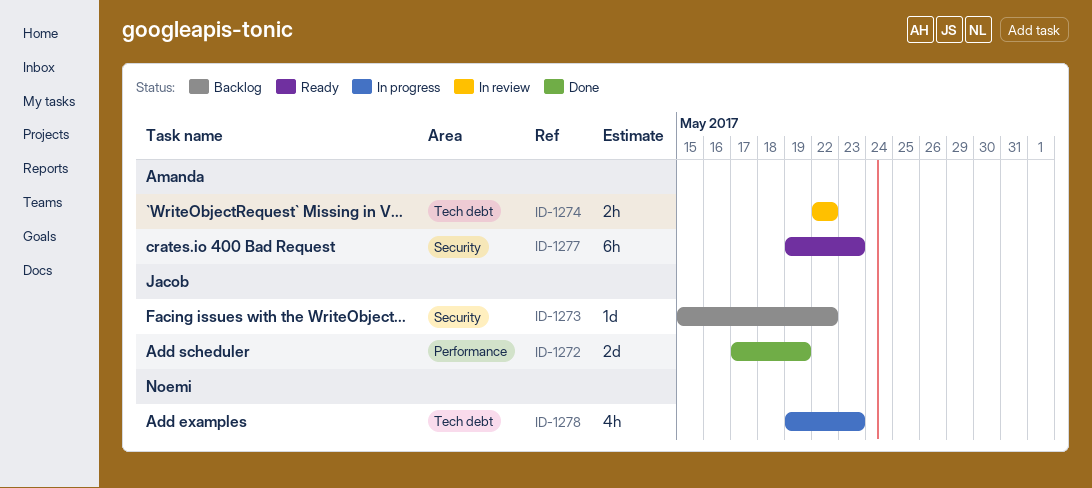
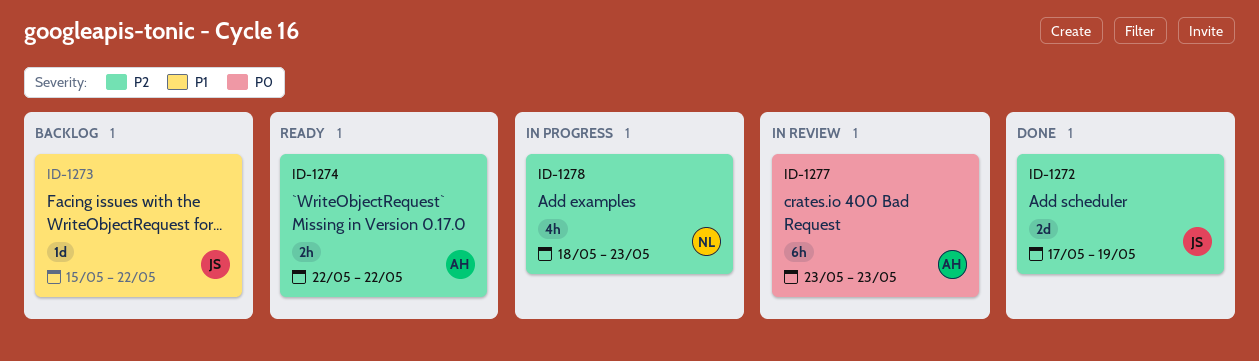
ID-1274, status: In review -> Ready
ID-1277, status: Ready -> In review
ID-1277, start: May 19 -> May 23
ID-1278, start: May 19 -> May 18

